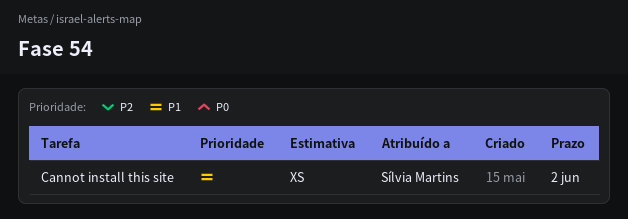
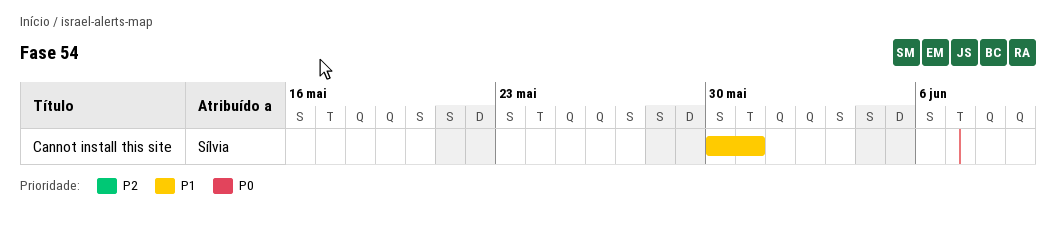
Cannot install this site, due: Jun 2 -> May 31

